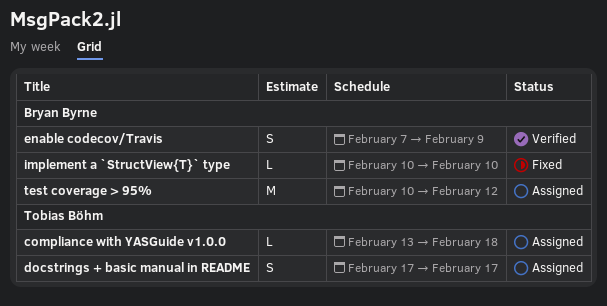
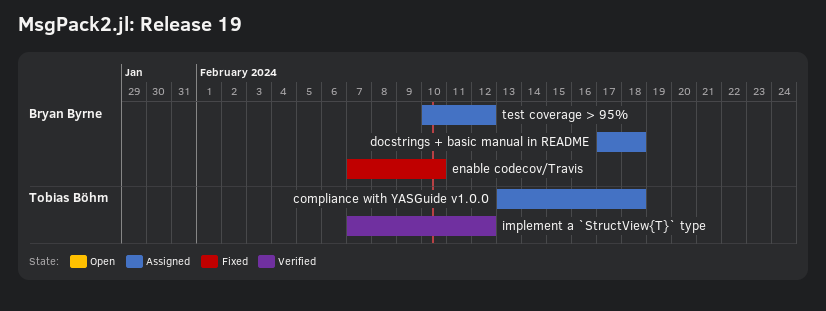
docstrings + basic manual in README, owner: Tobias Böhm -> Bryan Byrne
docstrings + basic manual in README, due: Feb 17 -> Feb 18
enable codecov/Travis, status: Verified -> Fixed
enable codecov/Travis, due: Feb 9 -> Feb 10
implement a `StructView{T}` type, status: Fixed -> Verified
implement a `StructView{T}` type, owner: Bryan Byrne -> Tobias Böhm
implement a `StructView{T}` type, start: Feb 10 -> Feb 7
implement a `StructView{T}` type, due: Feb 10 -> Feb 12

